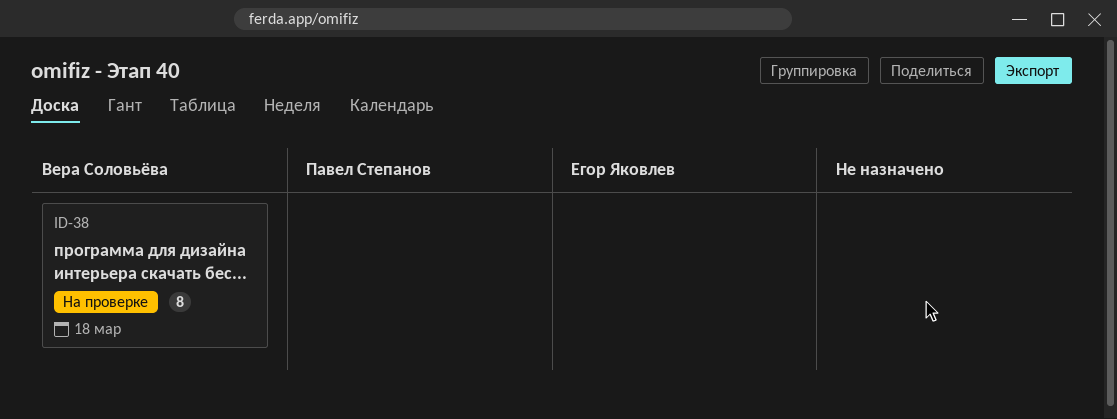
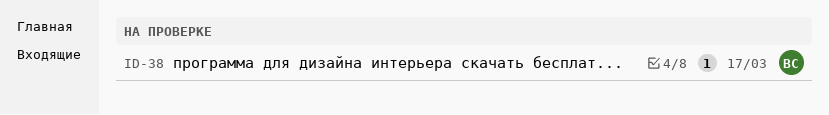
ID-38, estimate: 8 -> 1
ID-38, due: Mar 18 -> Mar 17

